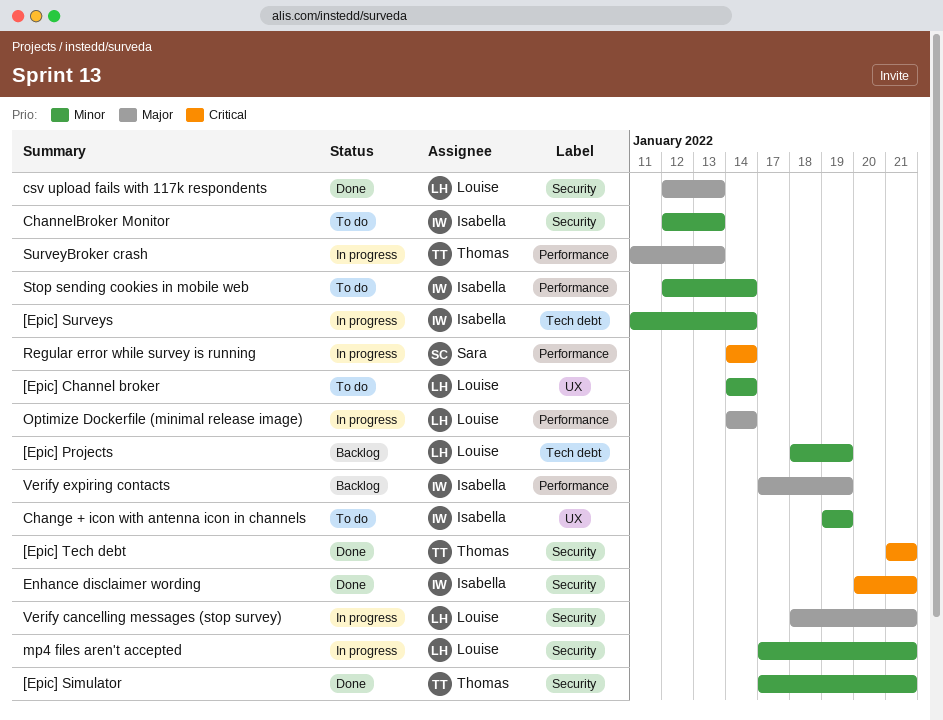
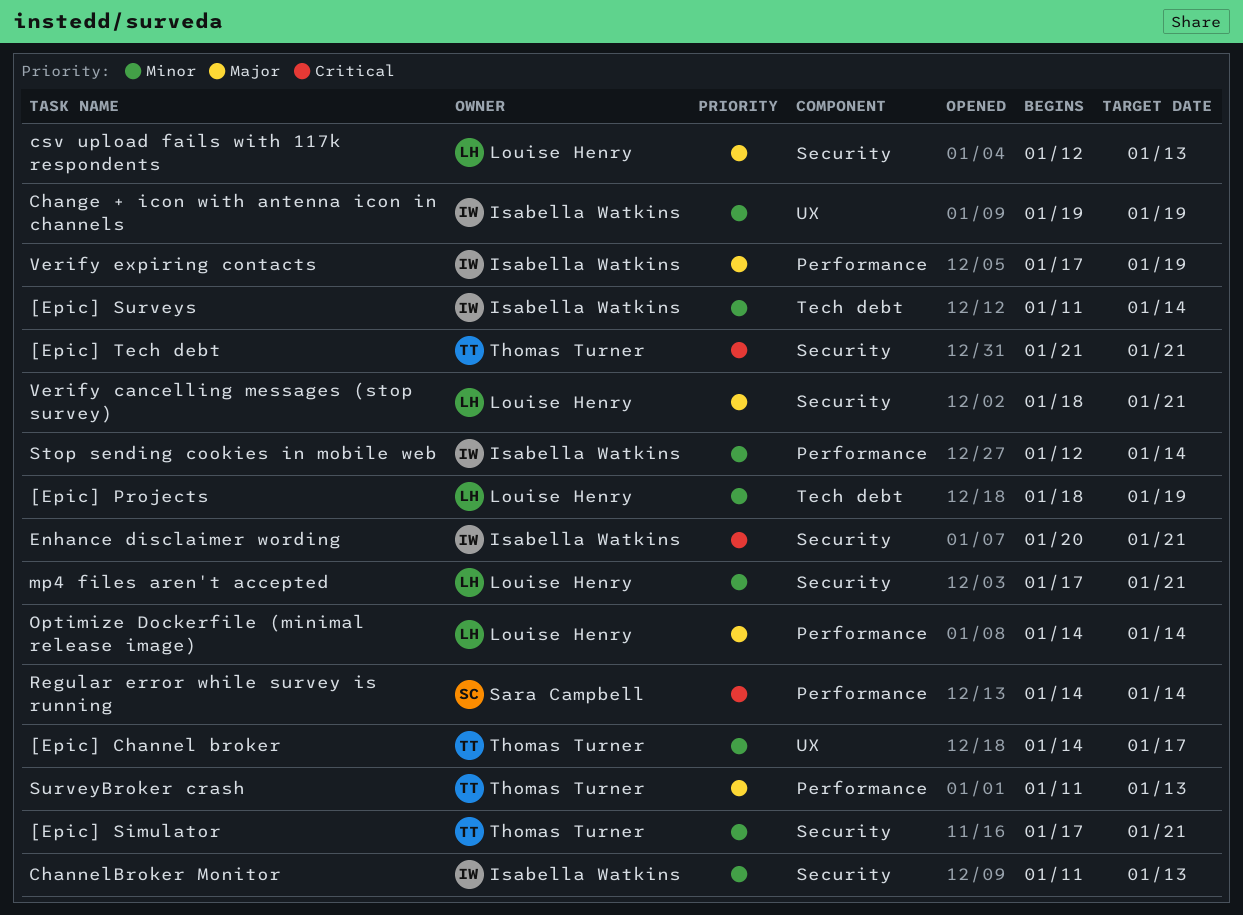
[Epic] Channel broker, owner: Louise Henry -> Thomas Turner
[Epic] Channel broker, due: Jan 14 -> Jan 17
ChannelBroker Monitor, start: Jan 12 -> Jan 11

